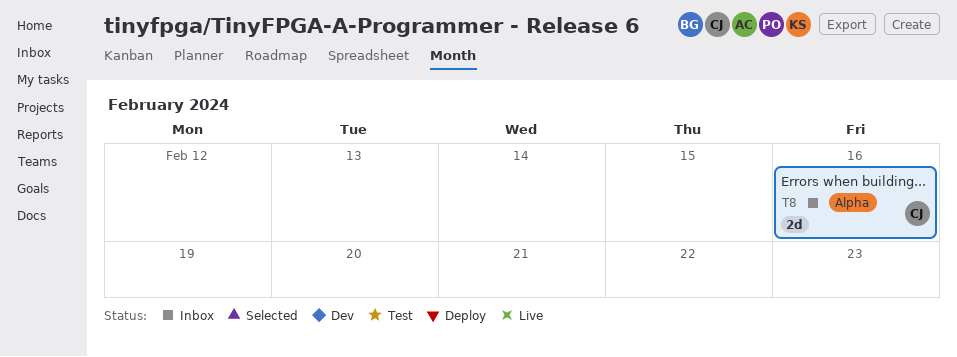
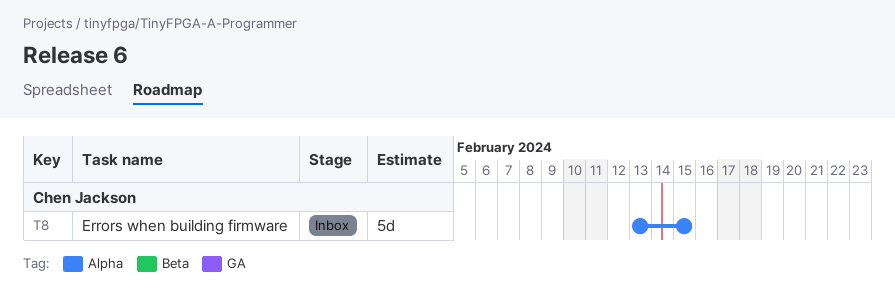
T8, estimate: 2d -> 5d
T8, due: Feb 16 -> Feb 15

